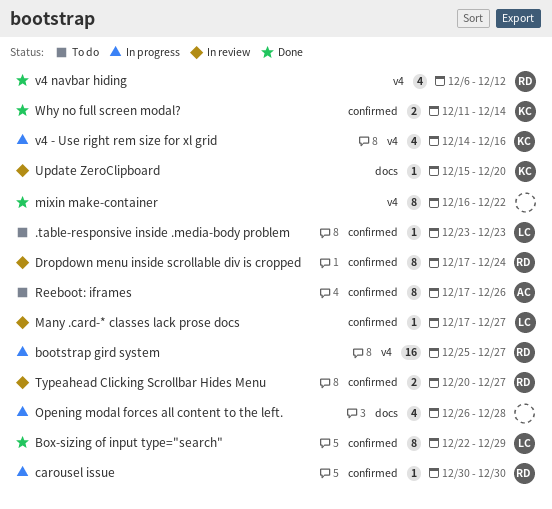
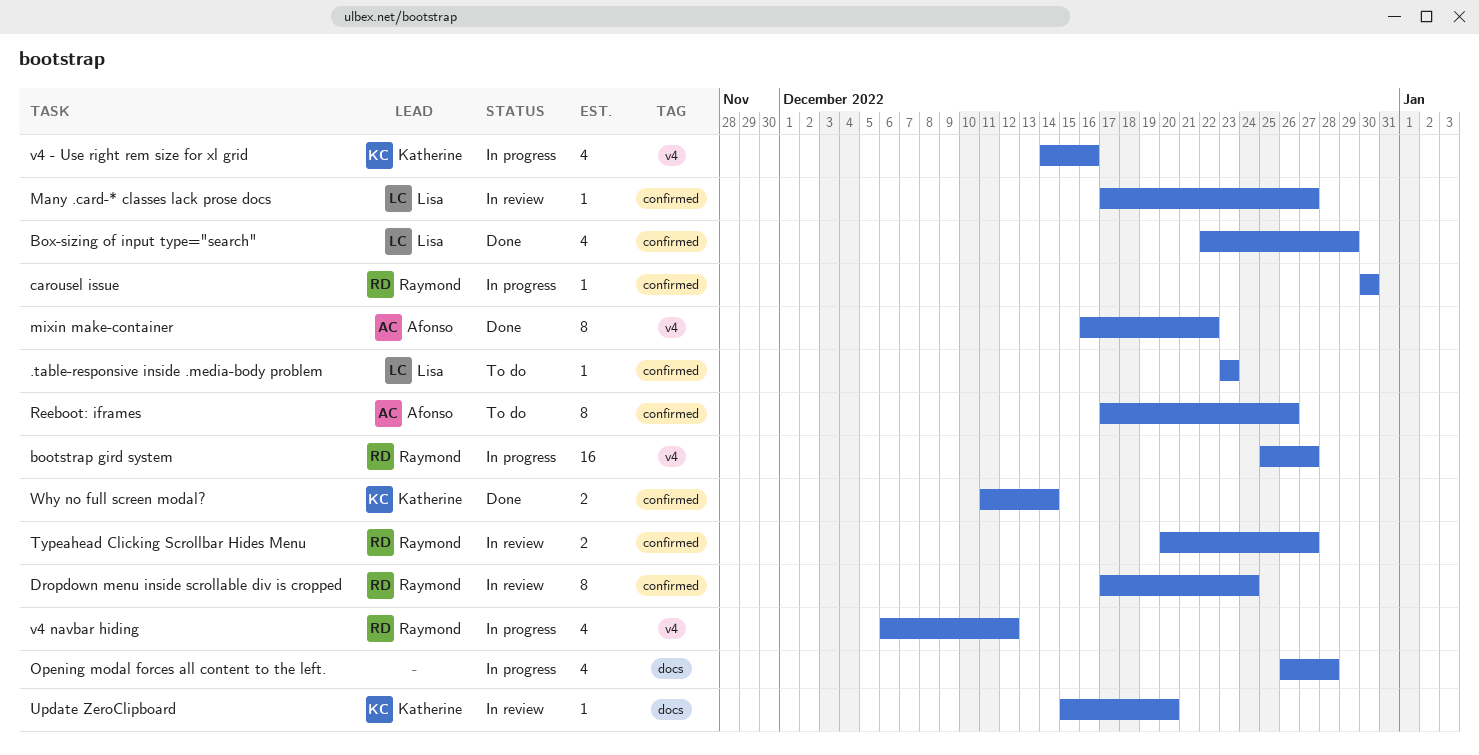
Box-sizing of input type="search", estimate: 8 -> 4
mixin make-container, owner: none -> Afonso
v4 navbar hiding, status: Done -> In progress

